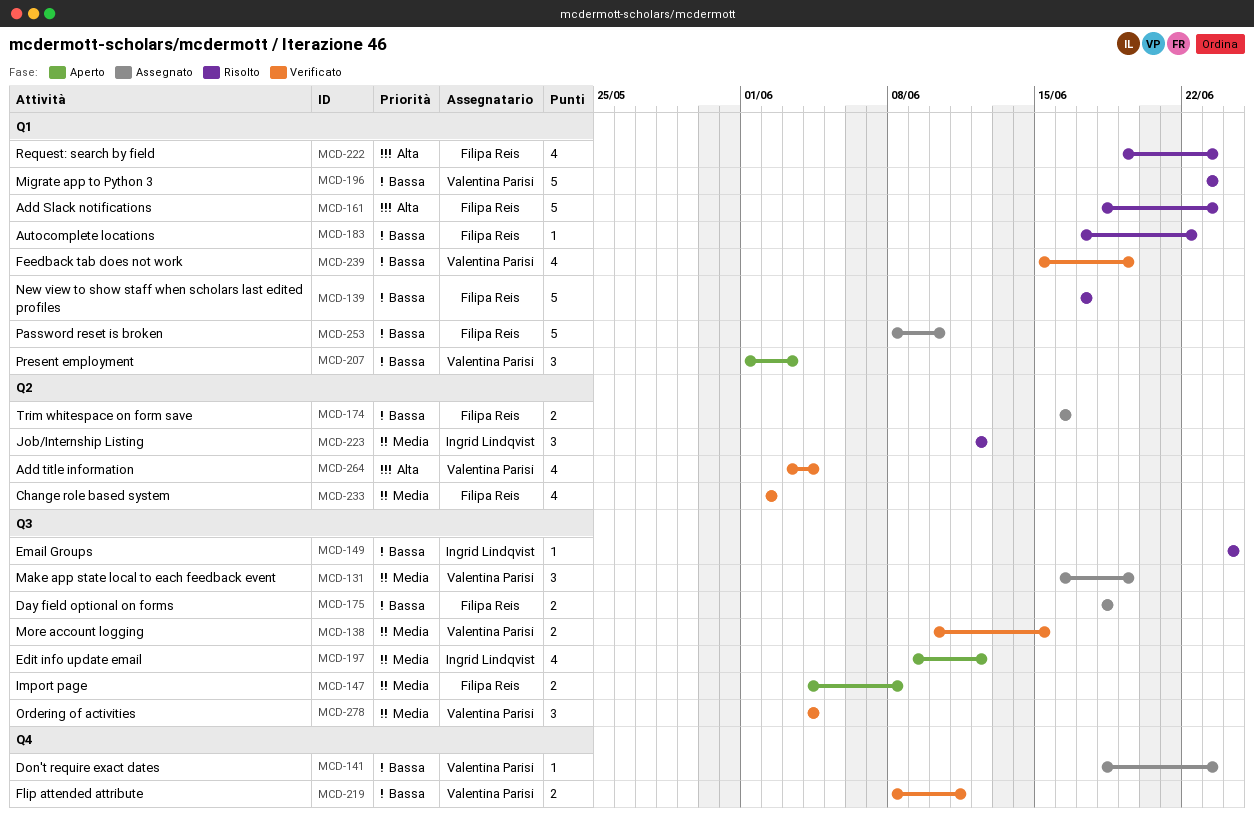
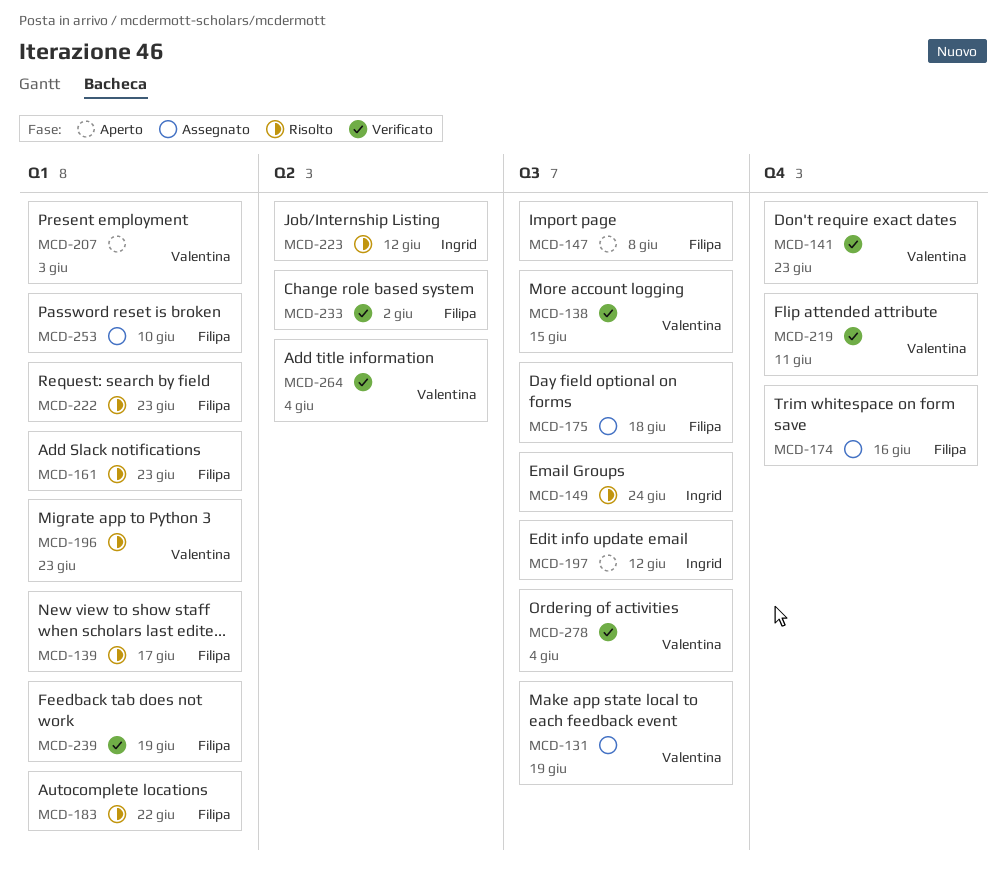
MCD-141, status: Assegnato -> Verificato
MCD-174, label: Q2 -> Q4
MCD-239, owner: Valentina Parisi -> Filipa Reis

